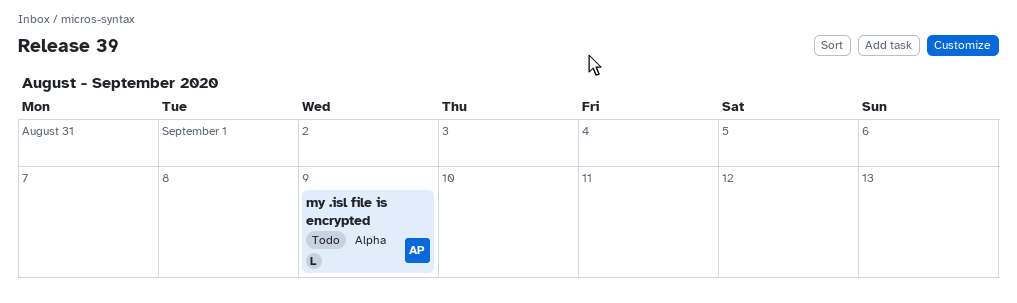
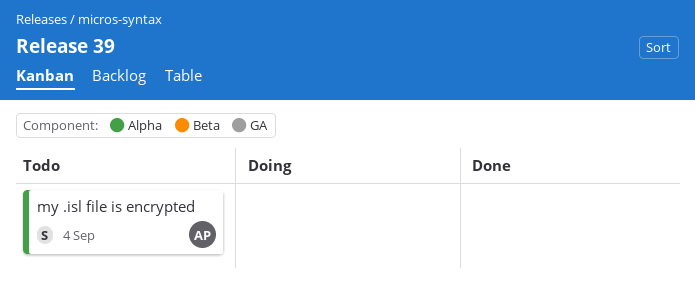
my .isl file is encrypted, estimate: L -> S
my .isl file is encrypted, due: Sep 9 -> Sep 4

